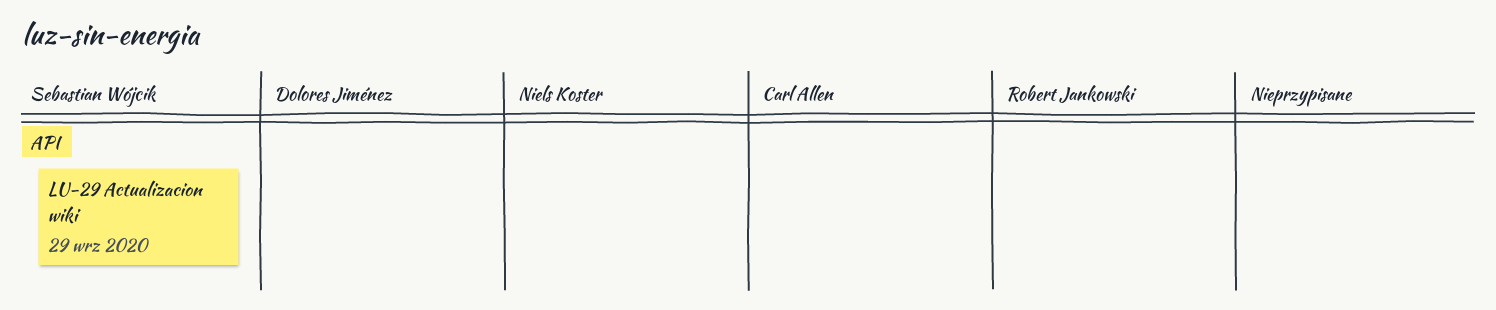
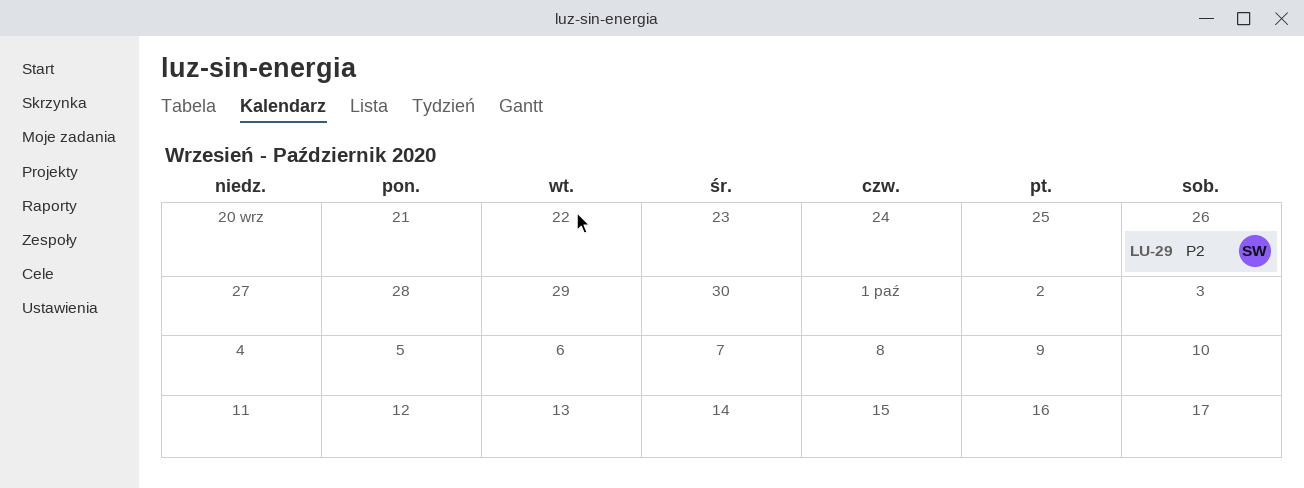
LU-29, due: Sep 29 -> Sep 26

